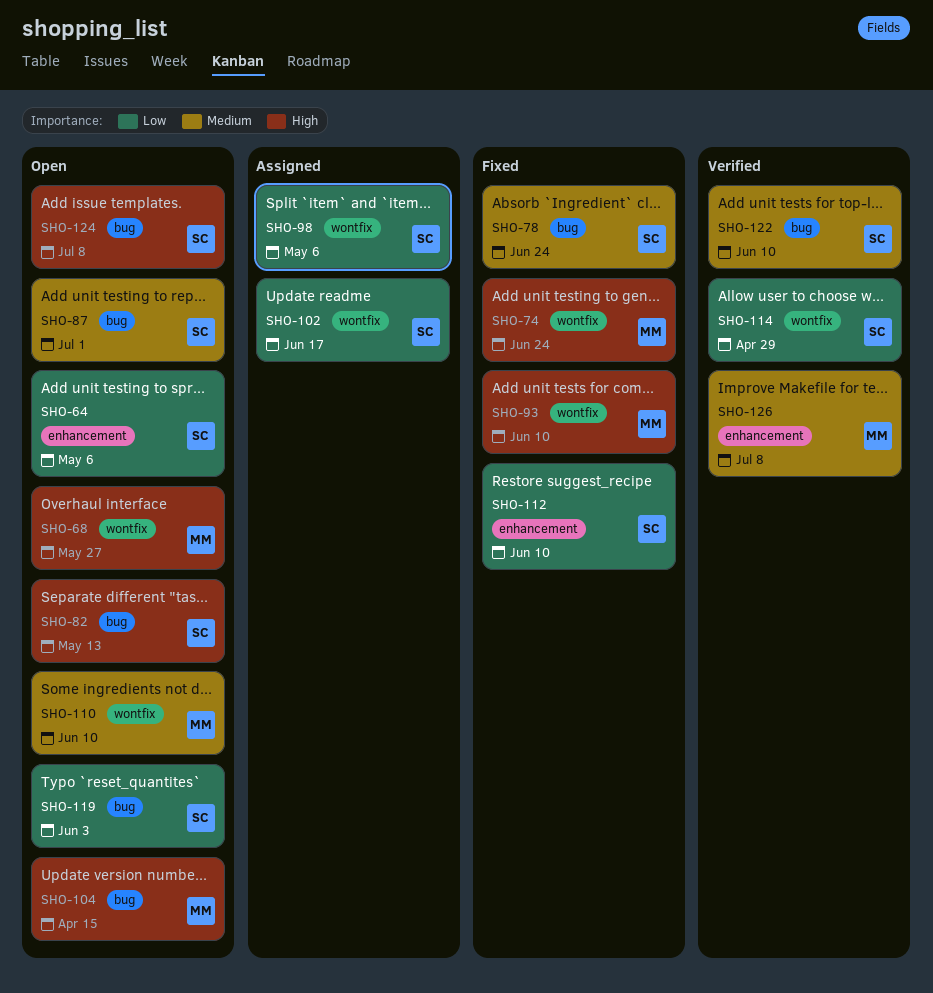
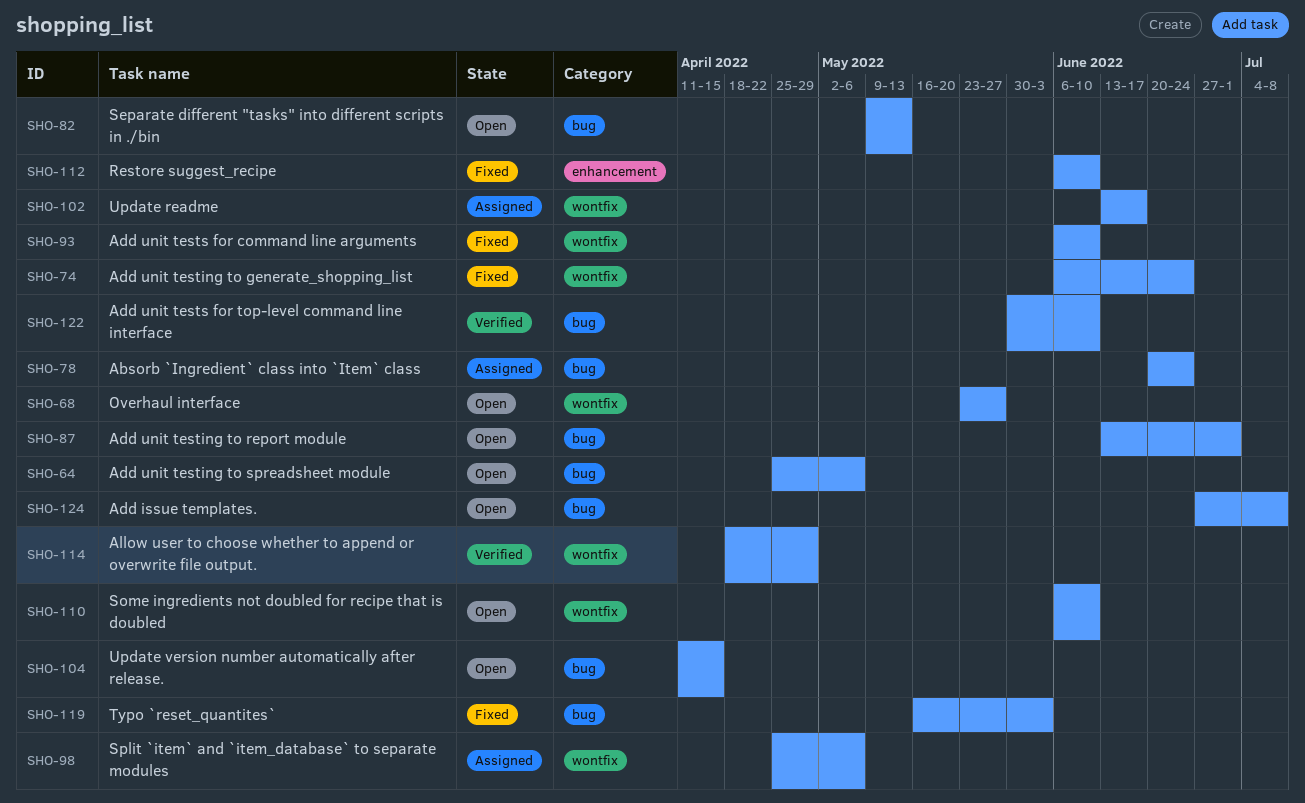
SHO-64, label: enhancement -> bug
SHO-78, status: Fixed -> Assigned
SHO-119, status: Open -> Fixed
SHO-126: present -> none

